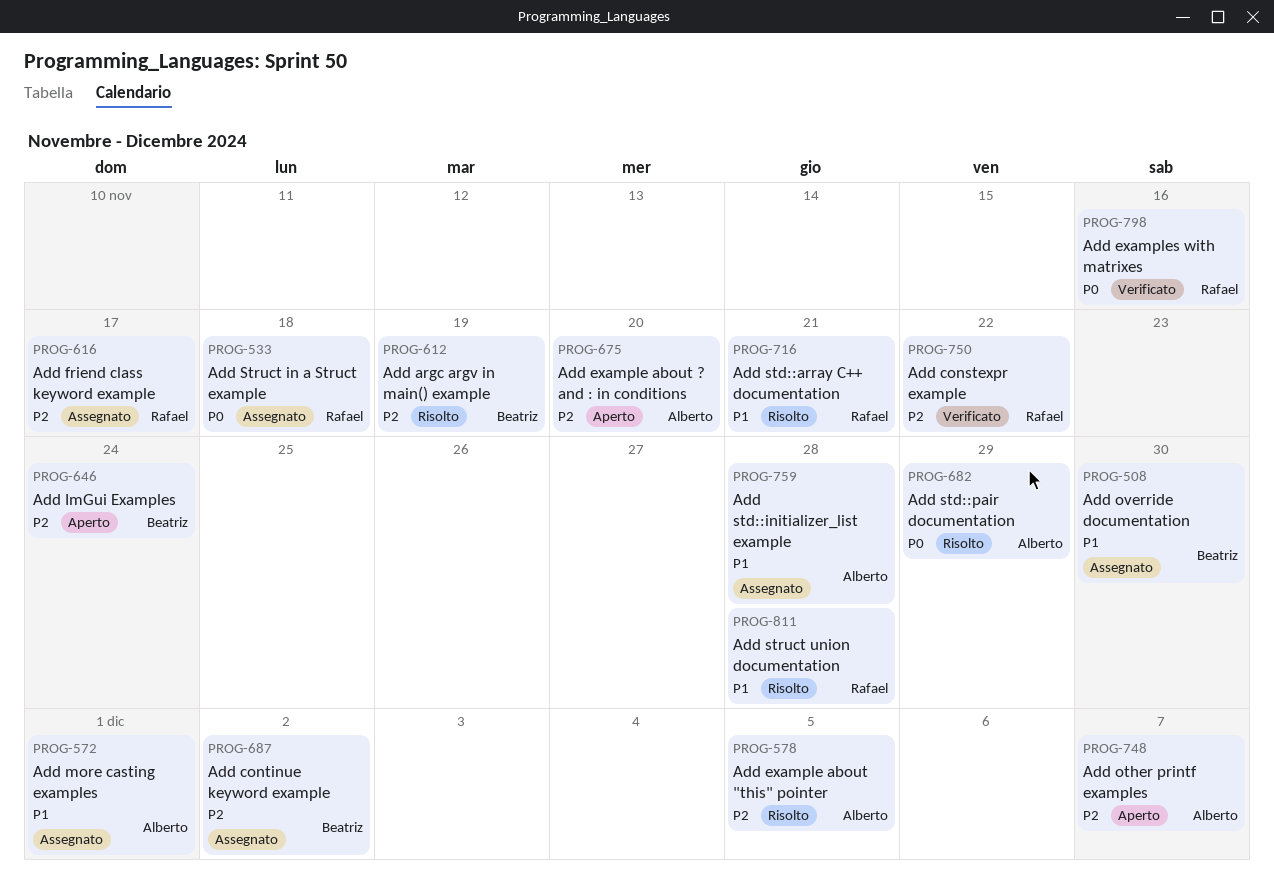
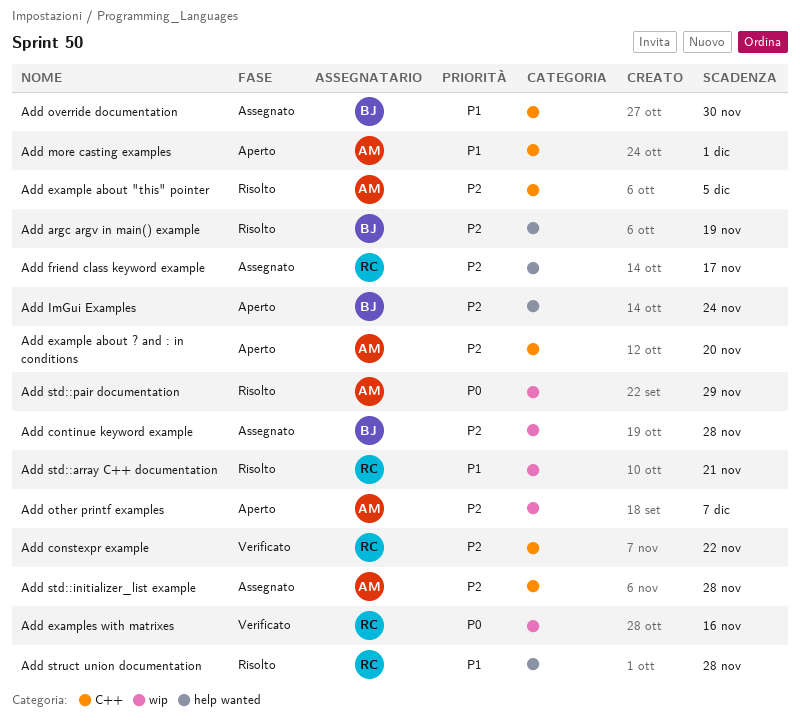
Add continue keyword example, due: Dec 2 -> Nov 28
Add more casting examples, status: Assegnato -> Aperto
Add std::initializer_list example, priority: P1 -> P2
Add Struct in a Struct example: present -> none

